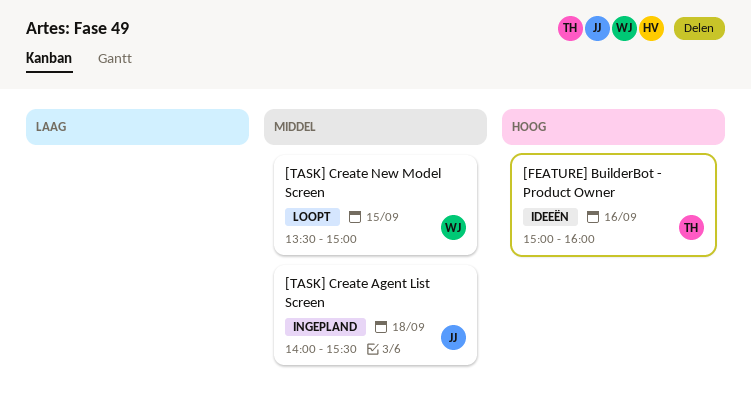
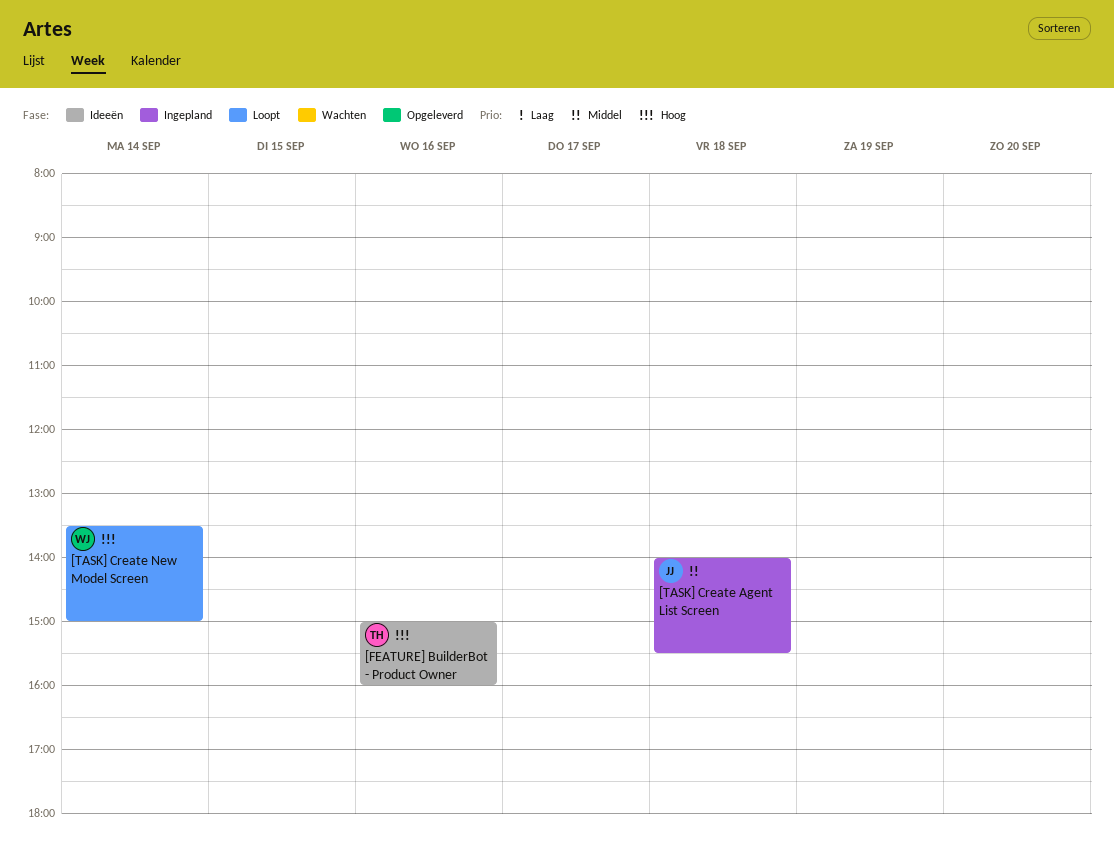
[TASK] Create New Model Screen, priority: Middel -> Hoog
[TASK] Create New Model Screen, day: Sep 15 -> Sep 14

